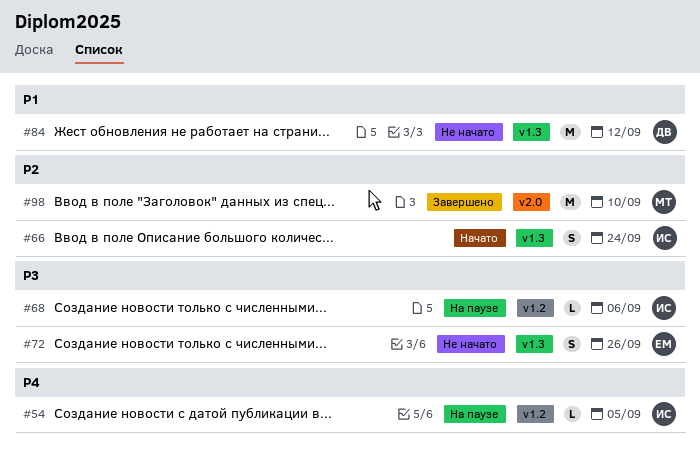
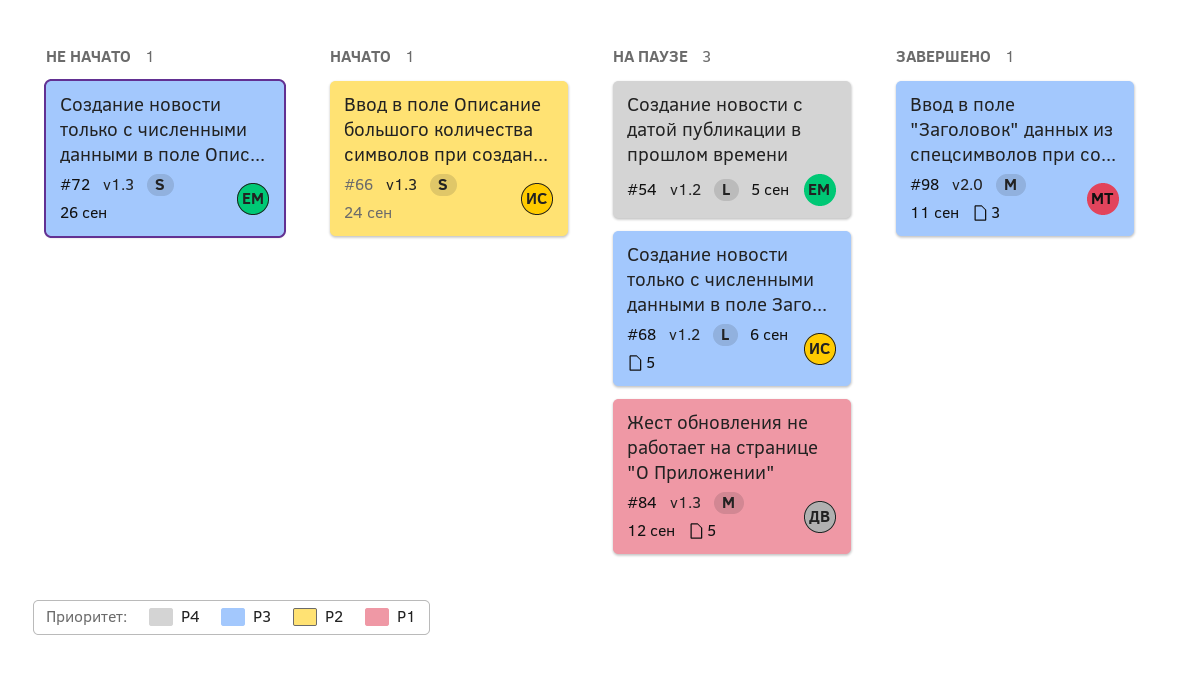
#54, owner: ИС -> ЕМ
#84, status: Не начато -> На паузе
#98, priority: P2 -> P3
#98, due: Sep 10 -> Sep 11

